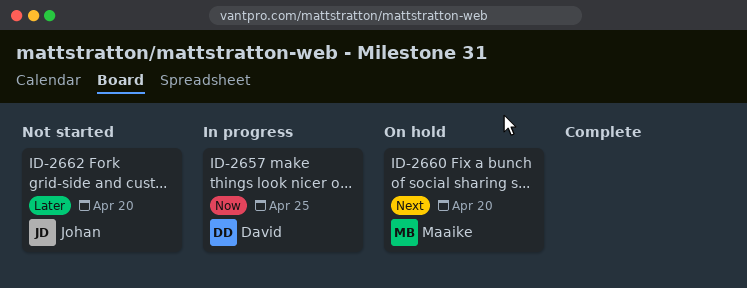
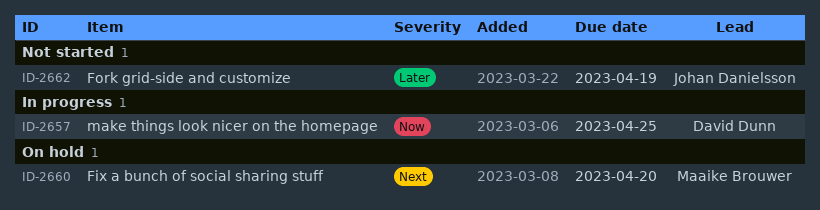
ID-2662, due: Apr 20 -> Apr 19

